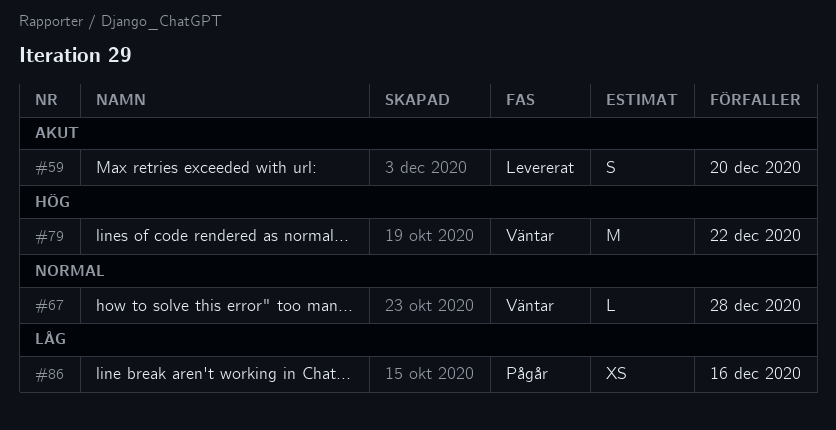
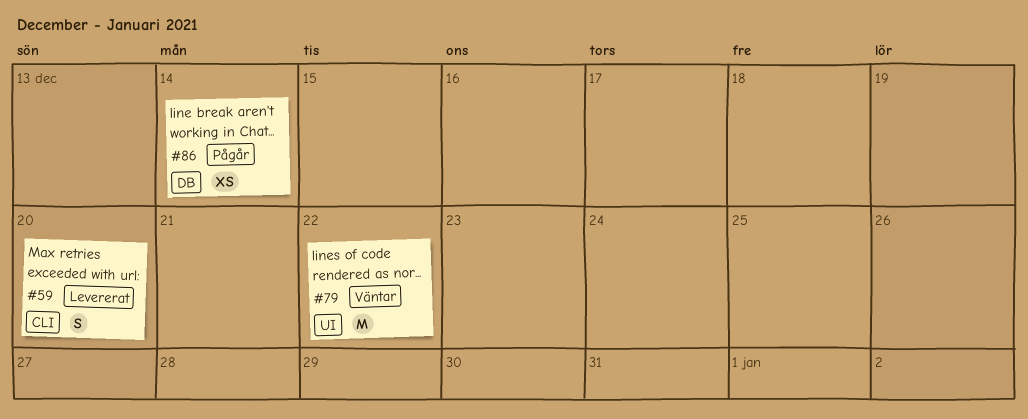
#67: present -> none
#86, due: Dec 16 -> Dec 14

